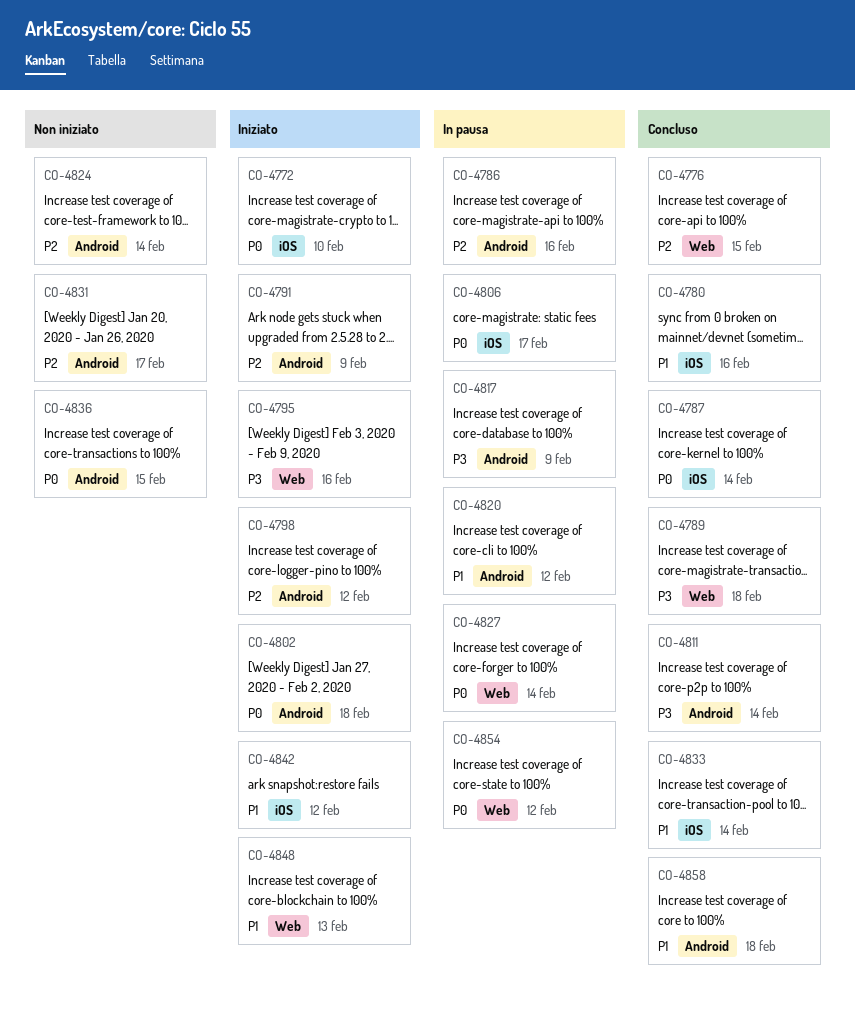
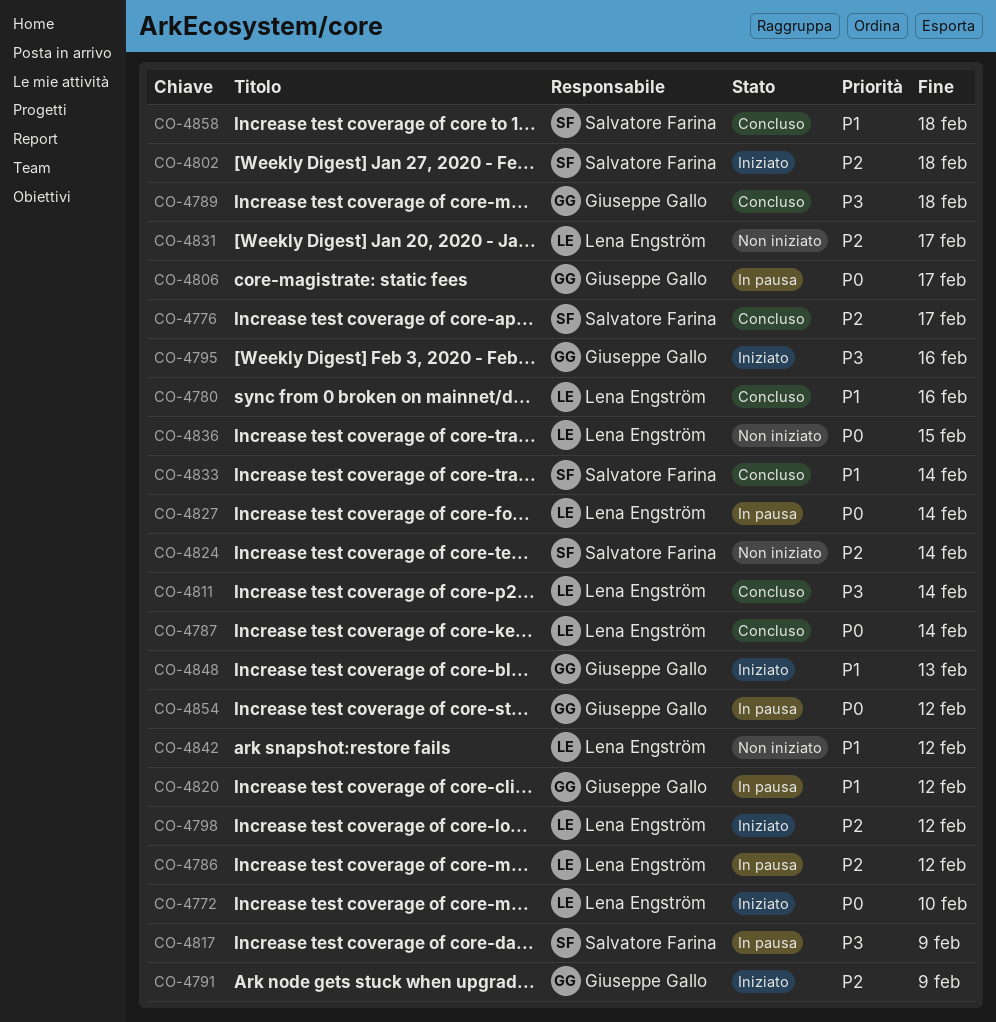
CO-4776, due: Feb 15 -> Feb 17
CO-4786, due: Feb 16 -> Feb 12
CO-4802, priority: P0 -> P2
CO-4842, status: Iniziato -> Non iniziato

